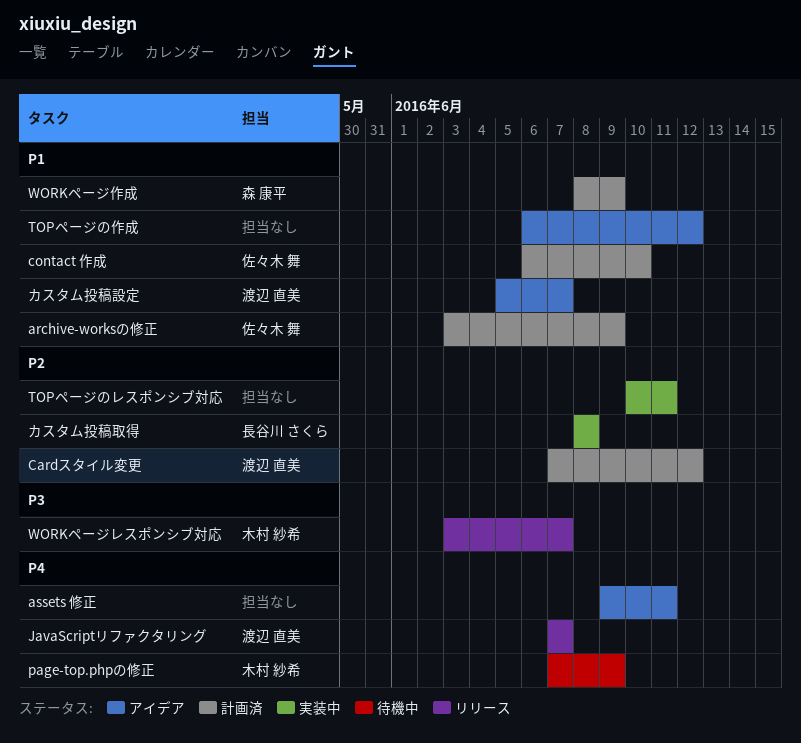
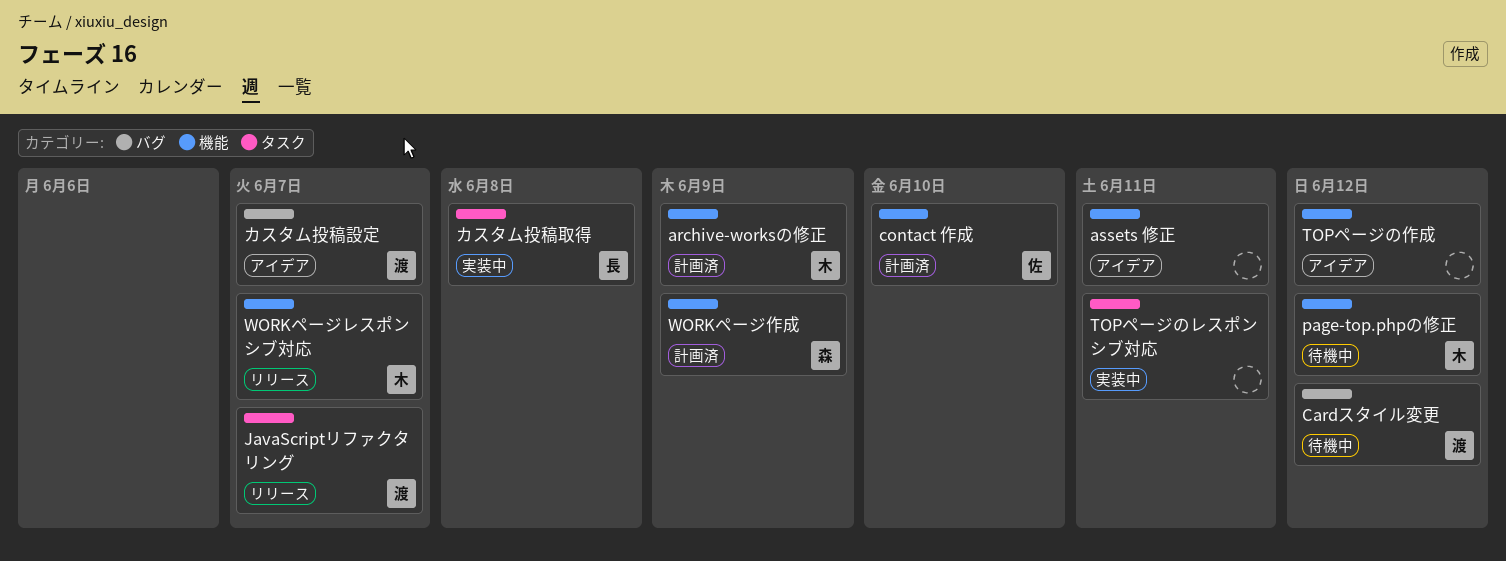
archive-worksの修正, owner: 佐々木 舞 -> 木村 紗希
Cardスタイル変更, status: 計画済 -> 待機中
page-top.phpの修正, due: Jun 9 -> Jun 12

